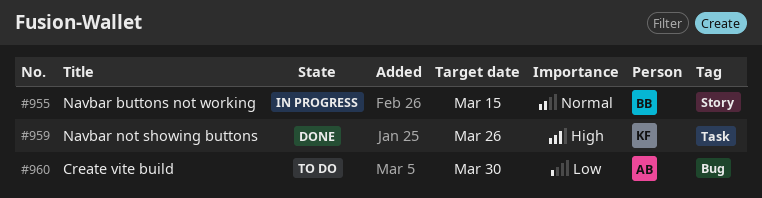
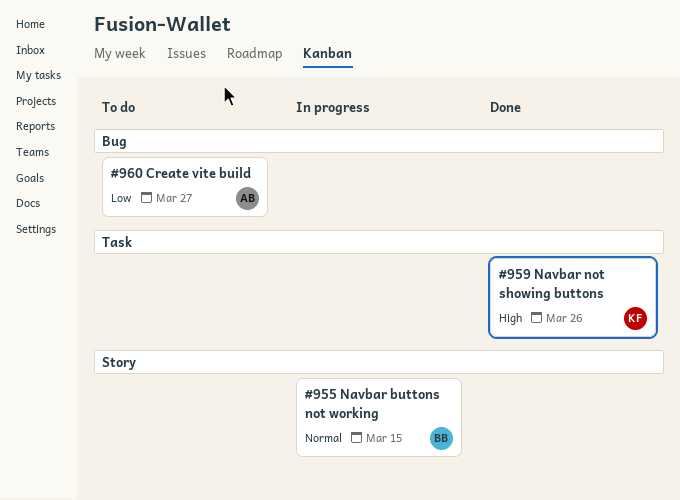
#960, due: Mar 30 -> Mar 27

